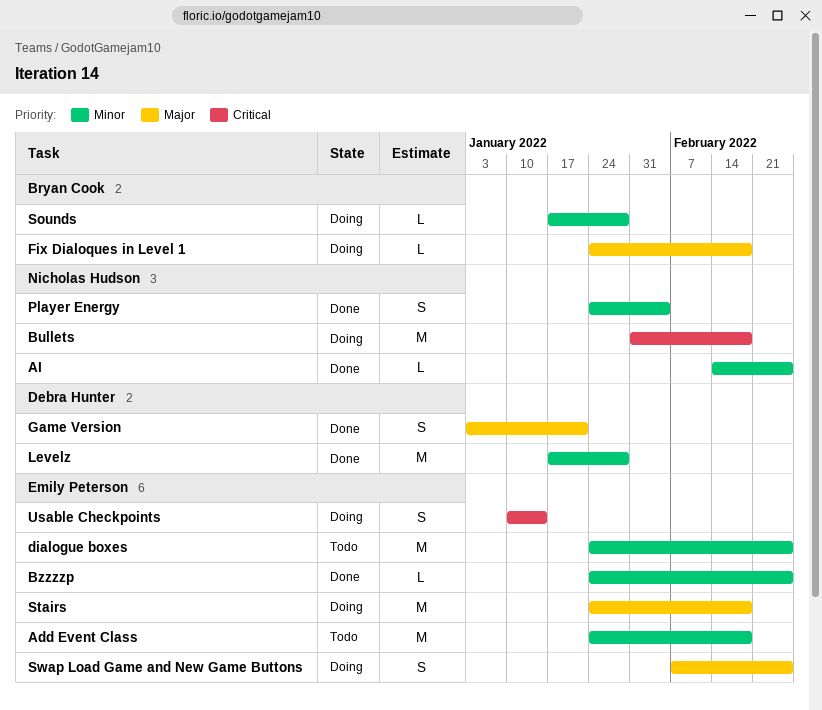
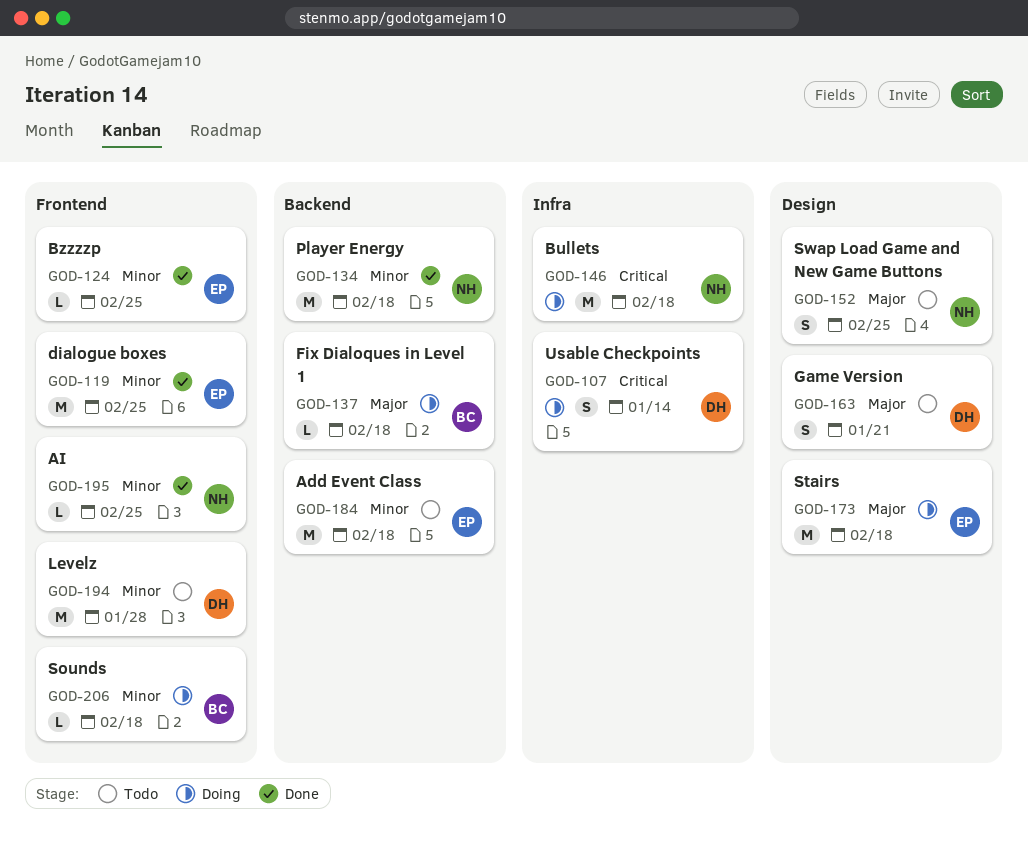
dialogue boxes, status: Todo -> Done
Game Version, status: Done -> Todo
Levelz, status: Done -> Todo
Player Energy, estimate: S -> M
Player Energy, due: Feb 4 -> Feb 18
Sounds, due: Jan 28 -> Feb 18
Swap Load Game and New Game Buttons, status: Doing -> Todo
Swap Load Game and New Game Buttons, owner: Emily Peterson -> Nicholas Hudson
Usable Checkpoints, owner: Emily Peterson -> Debra Hunter

